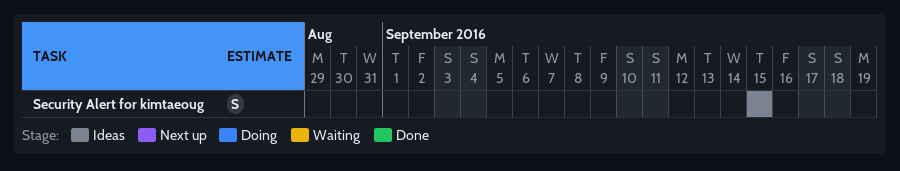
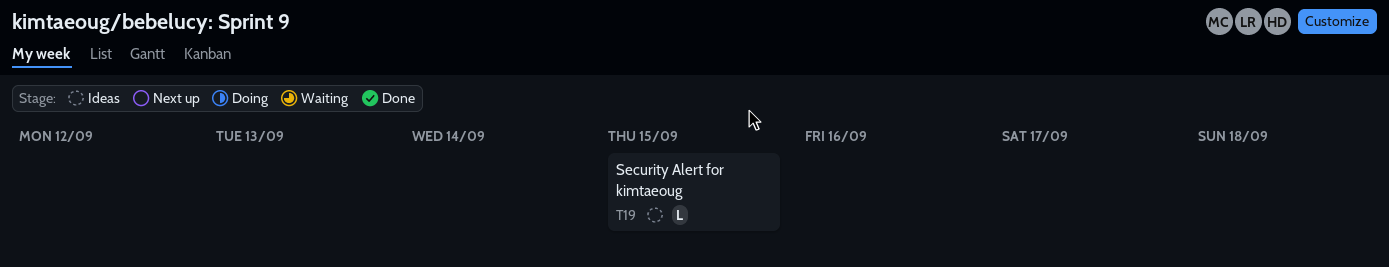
Security Alert for kimtaeoug, estimate: S -> L

